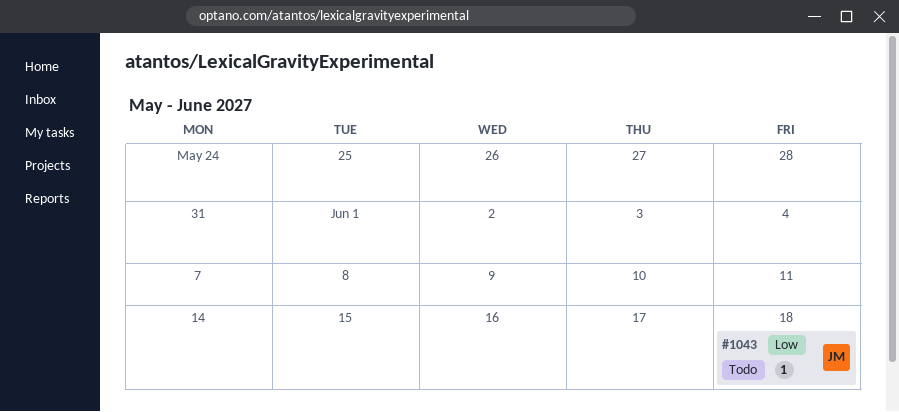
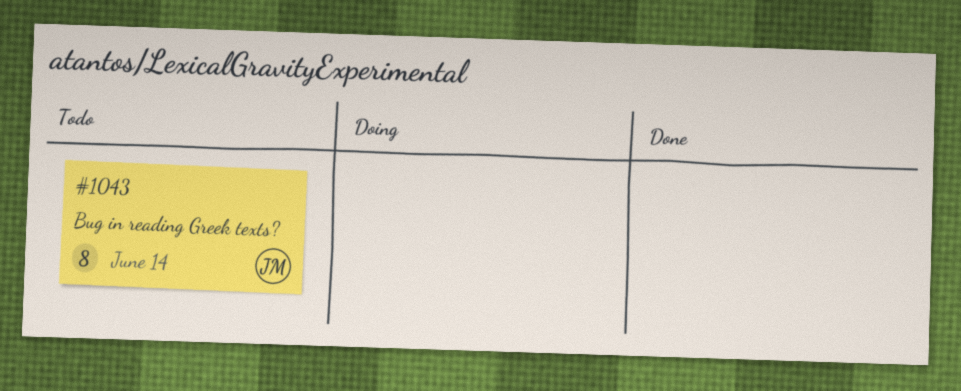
#1043, estimate: 1 -> 8
#1043, due: Jun 18 -> Jun 14

